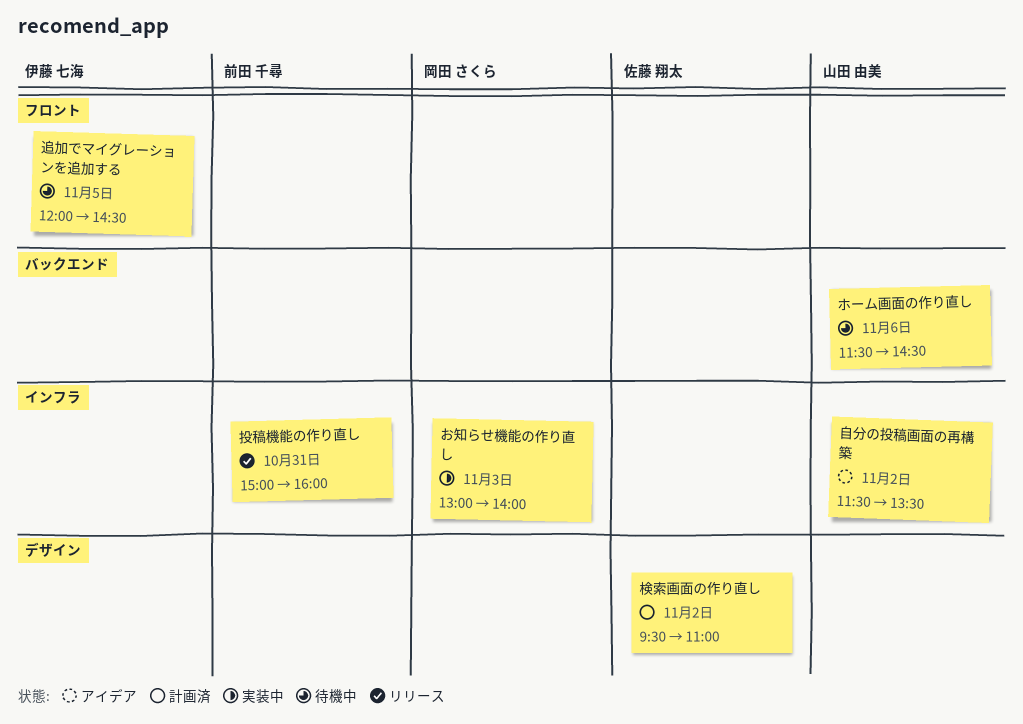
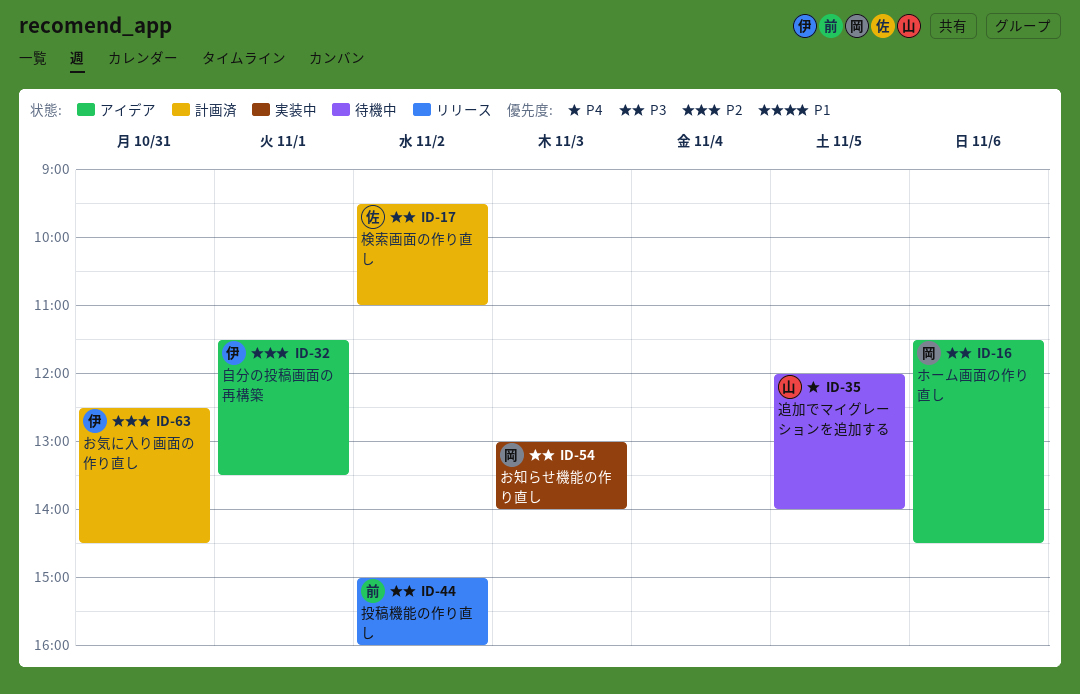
お気に入り画面の作り直し: none -> present
ホーム画面の作り直し, status: 待機中 -> アイデア
ホーム画面の作り直し, owner: 山田 由美 -> 岡田 さくら
投稿機能の作り直し, day: Oct 31 -> Nov 2
自分の投稿画面の再構築, owner: 山田 由美 -> 伊藤 七海
自分の投稿画面の再構築, day: Nov 2 -> Nov 1
追加でマイグレーションを追加する, owner: 伊藤 七海 -> 山田 由美
追加でマイグレーションを追加する, ends: 14:30 -> 14:00

